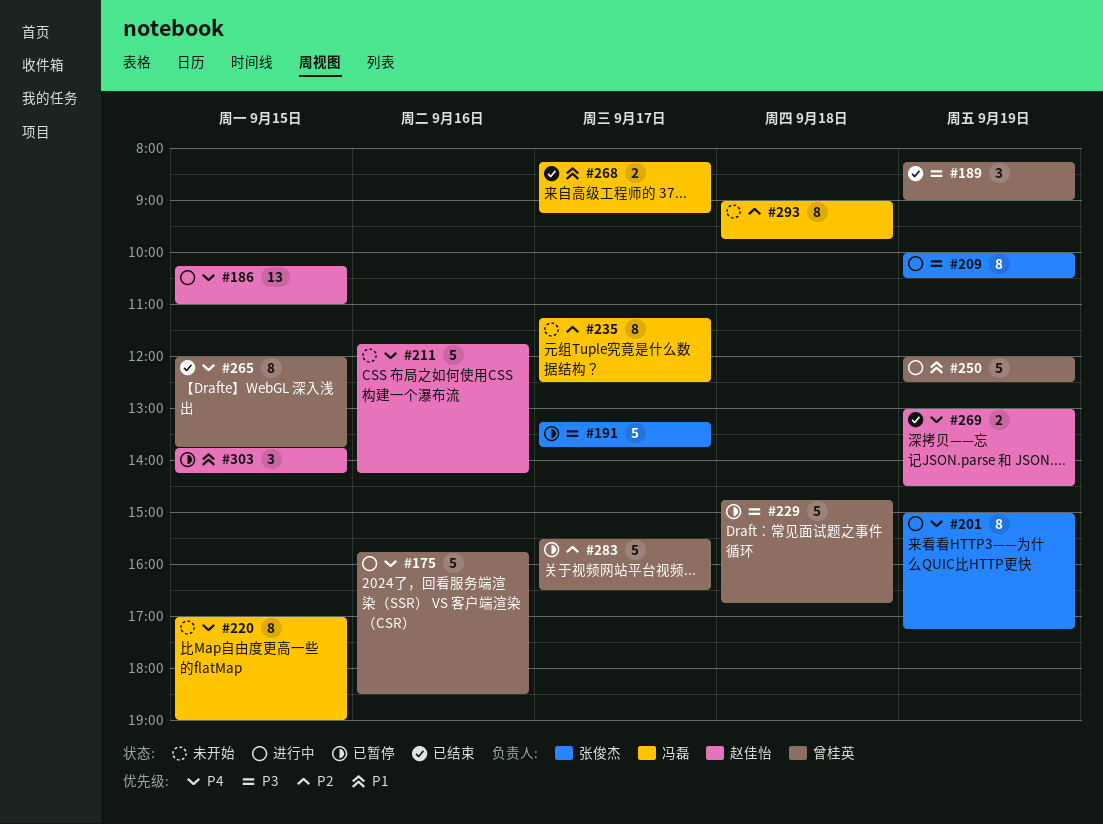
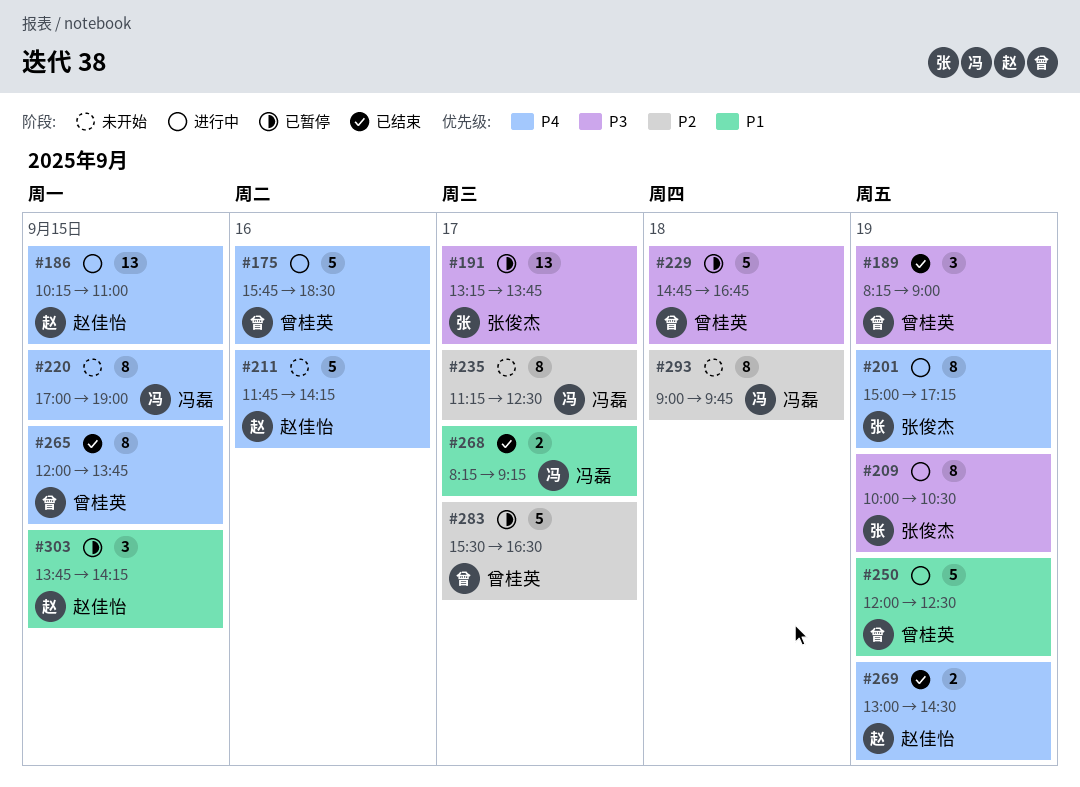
#191, estimate: 5 -> 13

